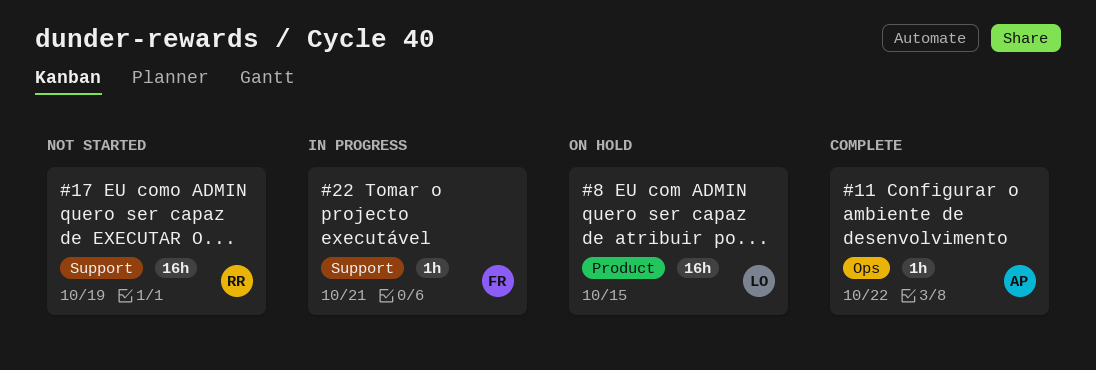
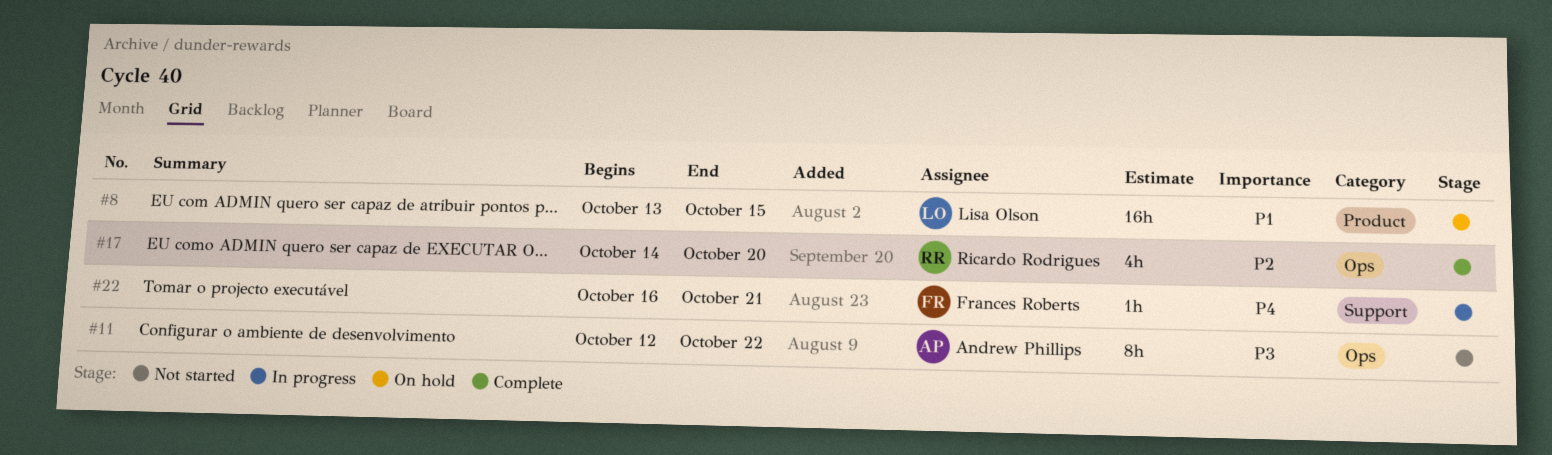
#11, status: Complete -> Not started
#11, estimate: 1h -> 8h
#17, status: Not started -> Complete
#17, label: Support -> Ops
#17, estimate: 16h -> 4h
#17, due: Oct 19 -> Oct 20

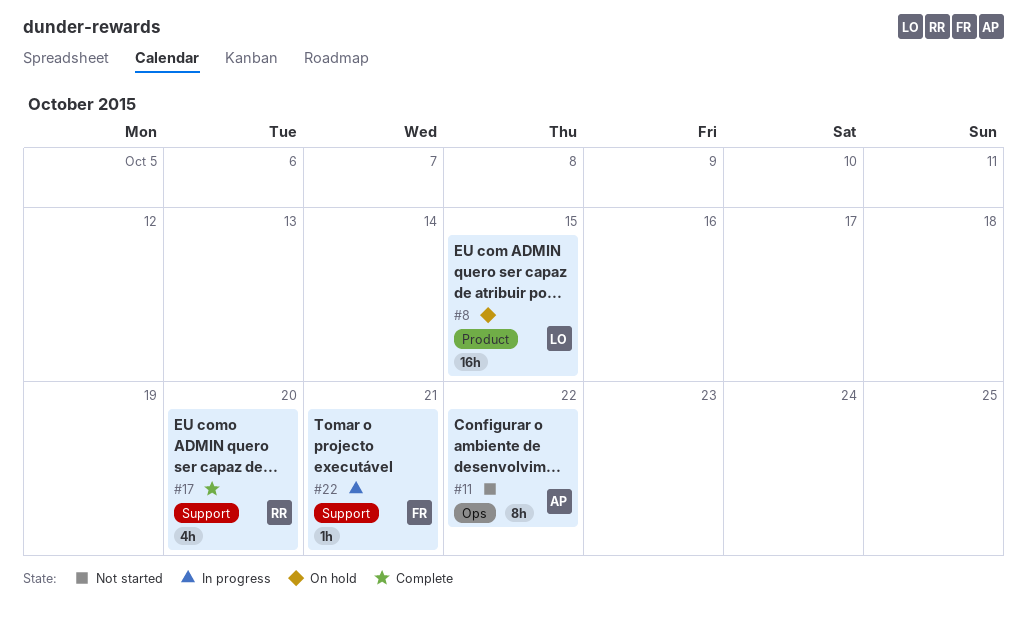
#17, label: Ops -> Support

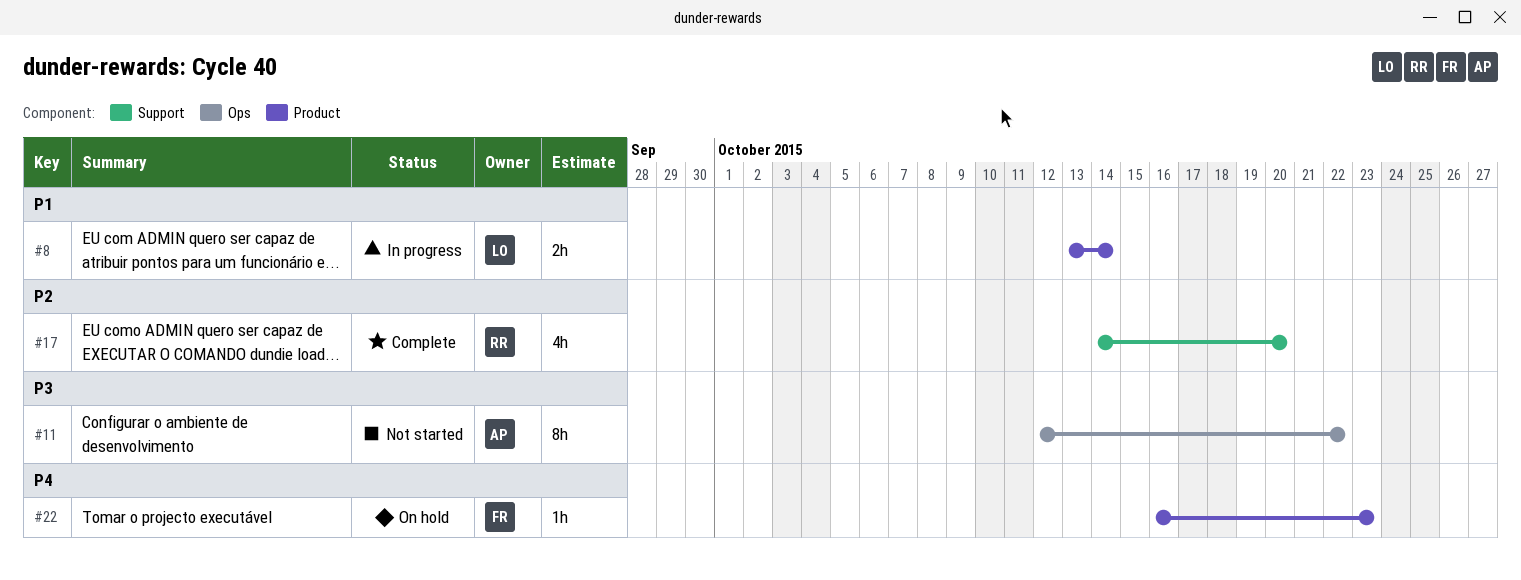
#8, status: On hold -> In progress
#8, estimate: 16h -> 2h
#8, due: Oct 15 -> Oct 14
#22, status: In progress -> On hold
#22, label: Support -> Product
#22, due: Oct 21 -> Oct 23

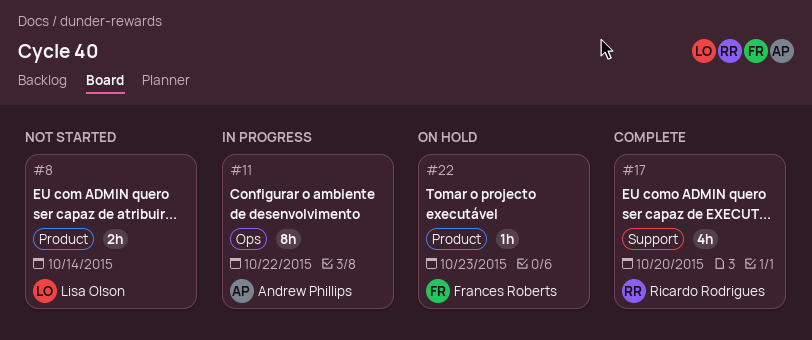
#8, status: In progress -> Not started
#11, status: Not started -> In progress

